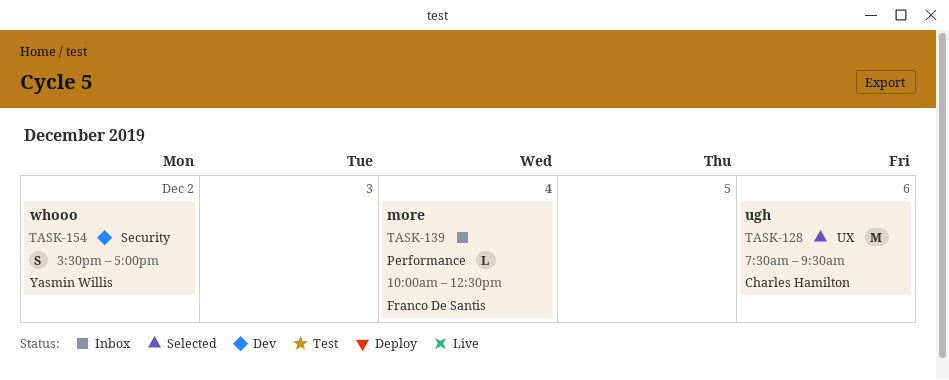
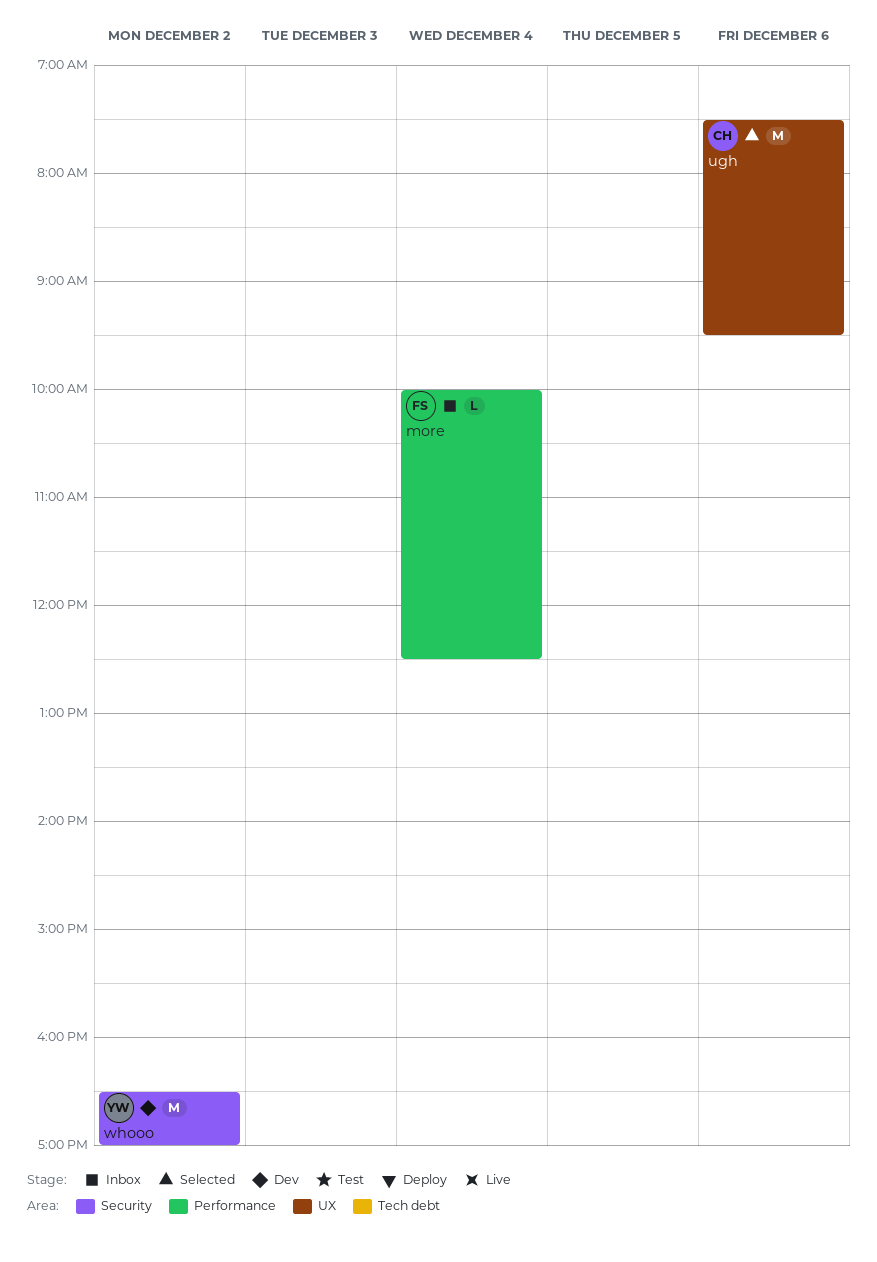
whooo, estimate: S -> M
whooo, begins: 15:30 -> 16:30

